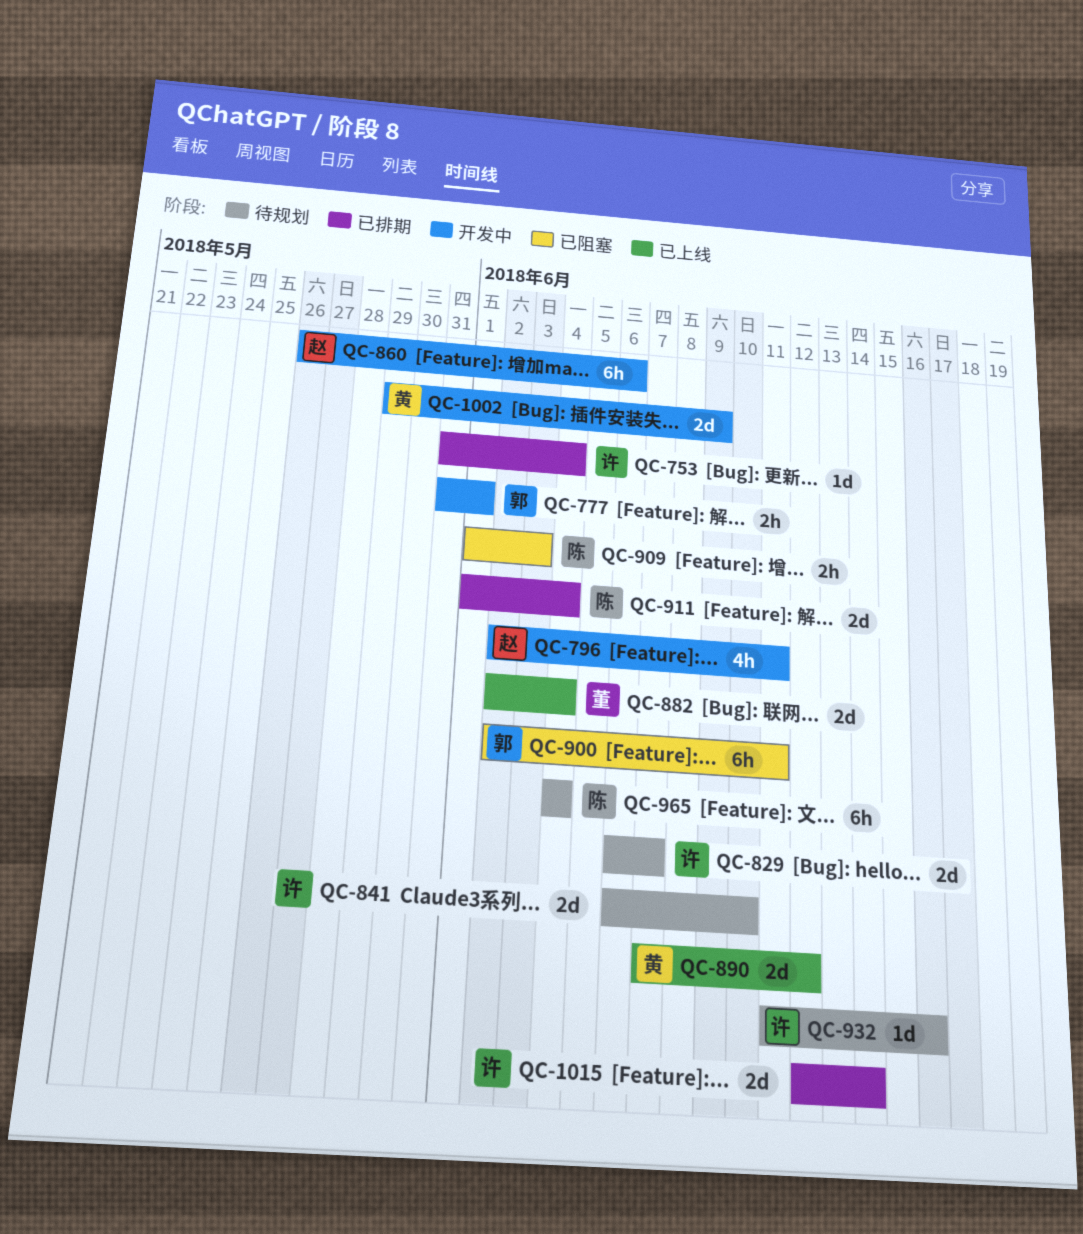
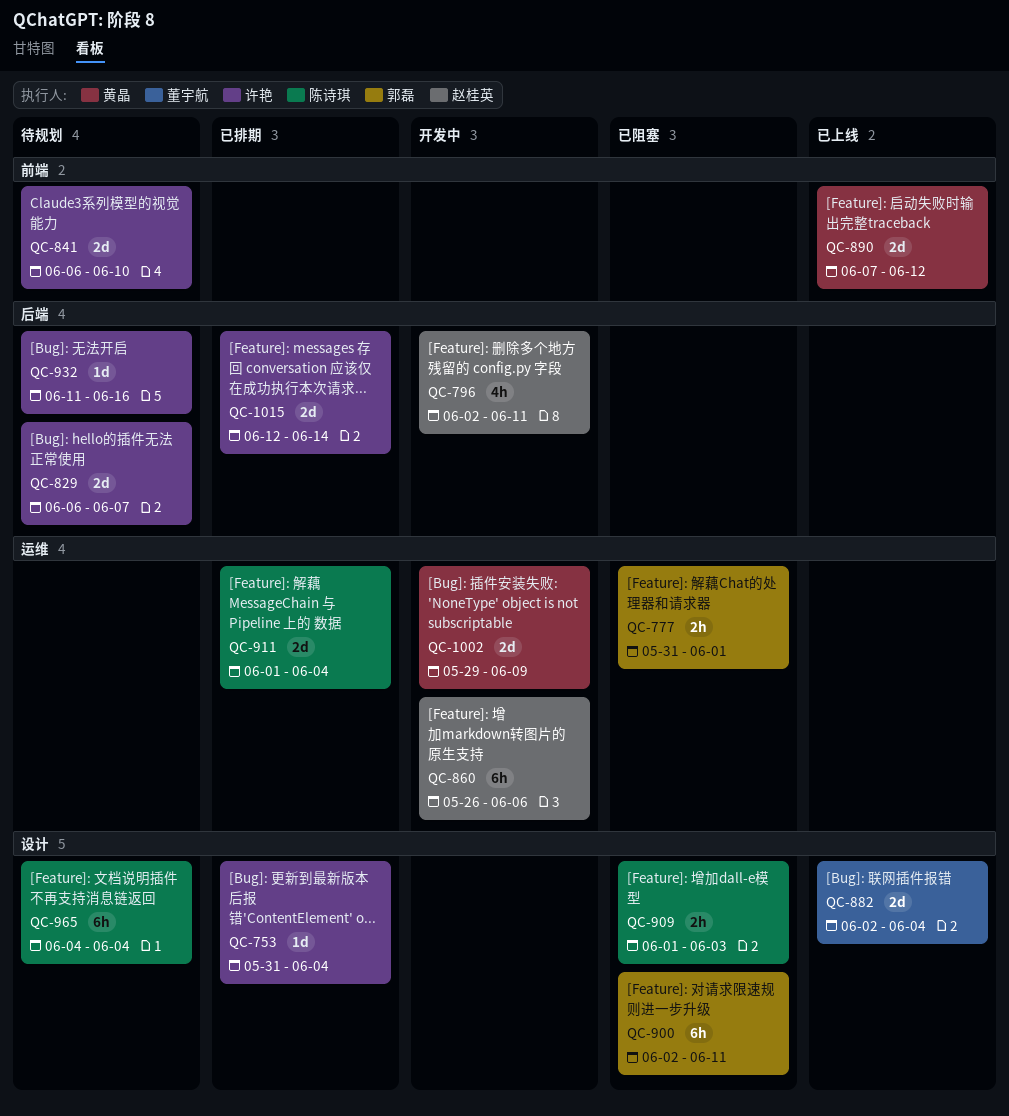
QC-777, status: 开发中 -> 已阻塞

